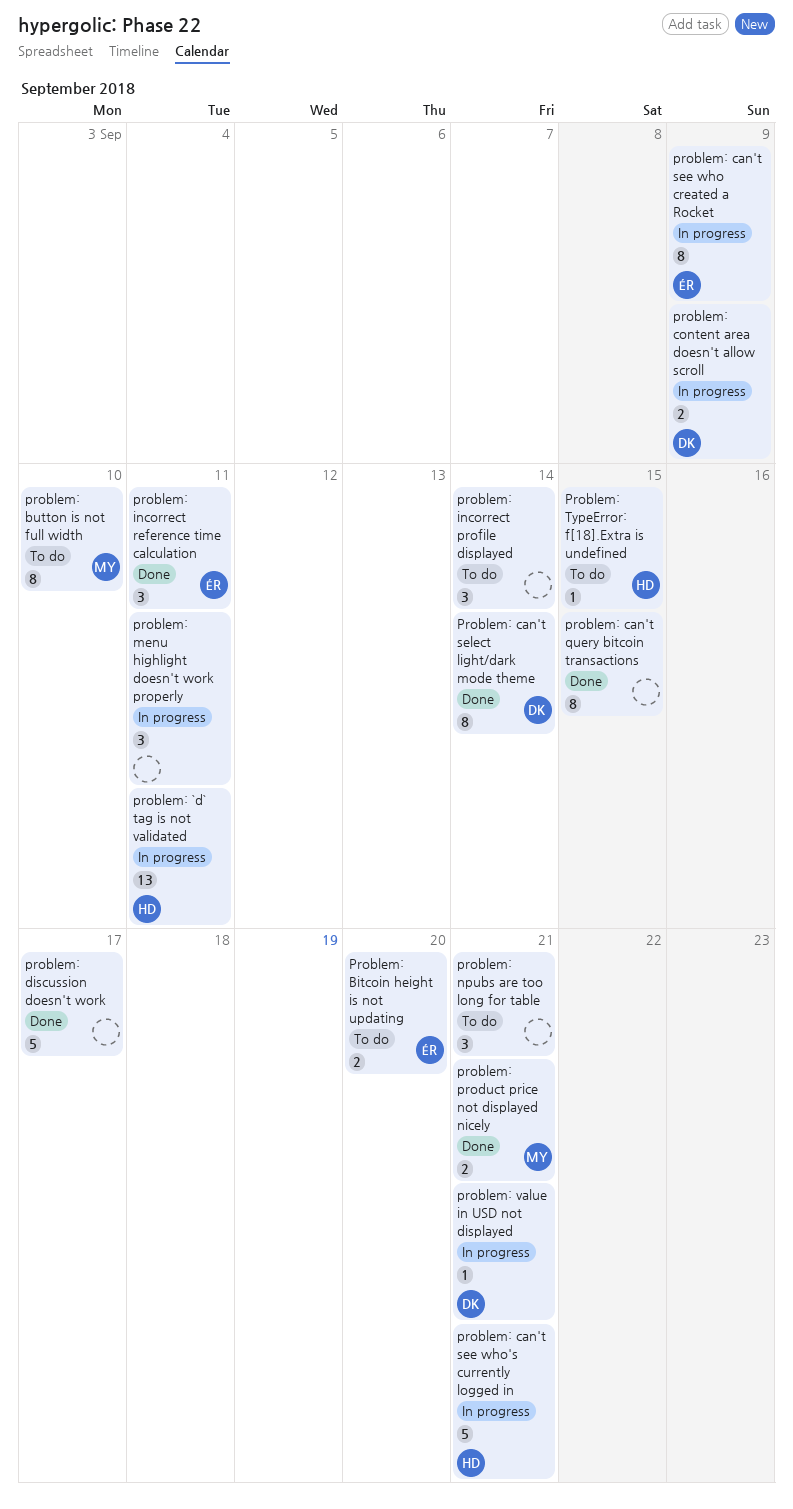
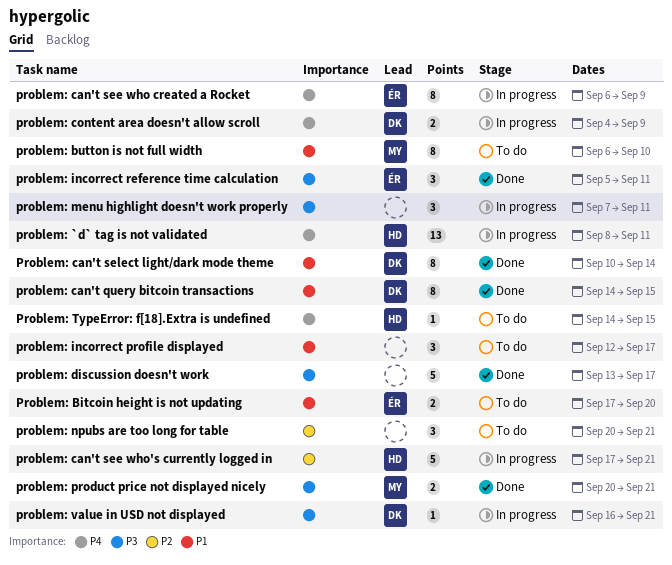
problem: can't query bitcoin transactions, owner: none -> DK
problem: incorrect profile displayed, due: Sep 14 -> Sep 17

